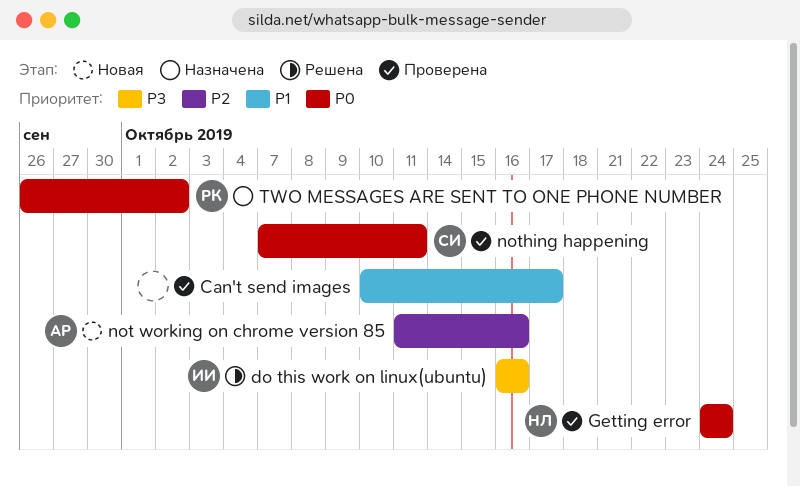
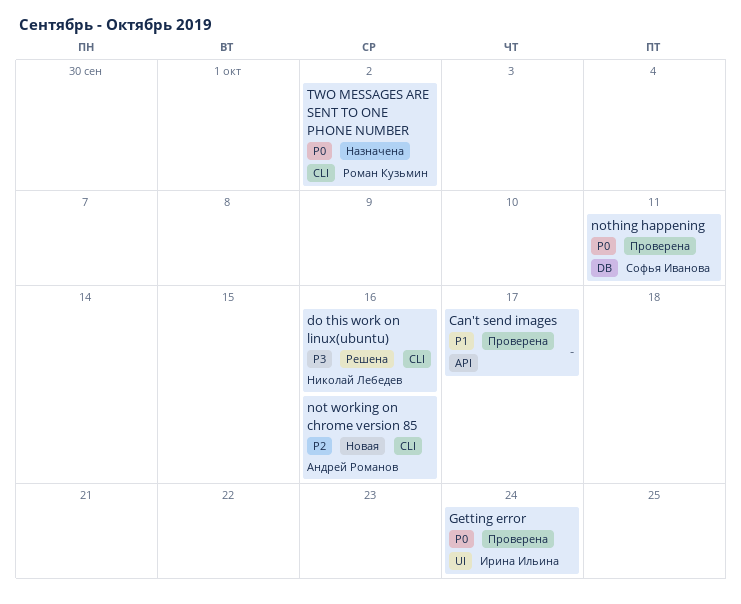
do this work on linux(ubuntu), owner: Ирина Ильина -> Николай Лебедев
Getting error, owner: Николай Лебедев -> Ирина Ильина

